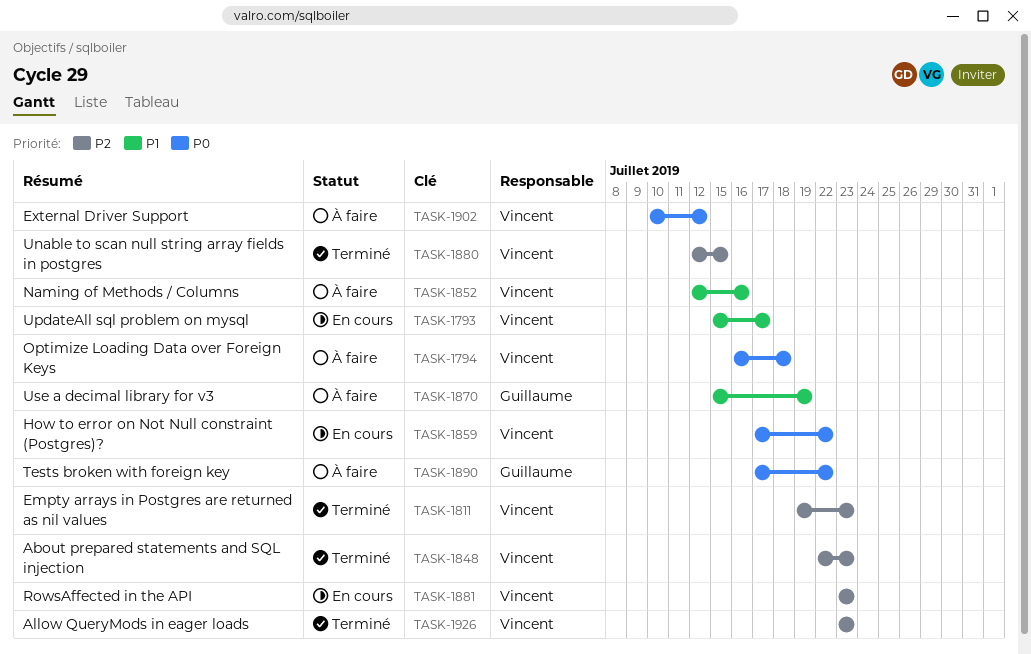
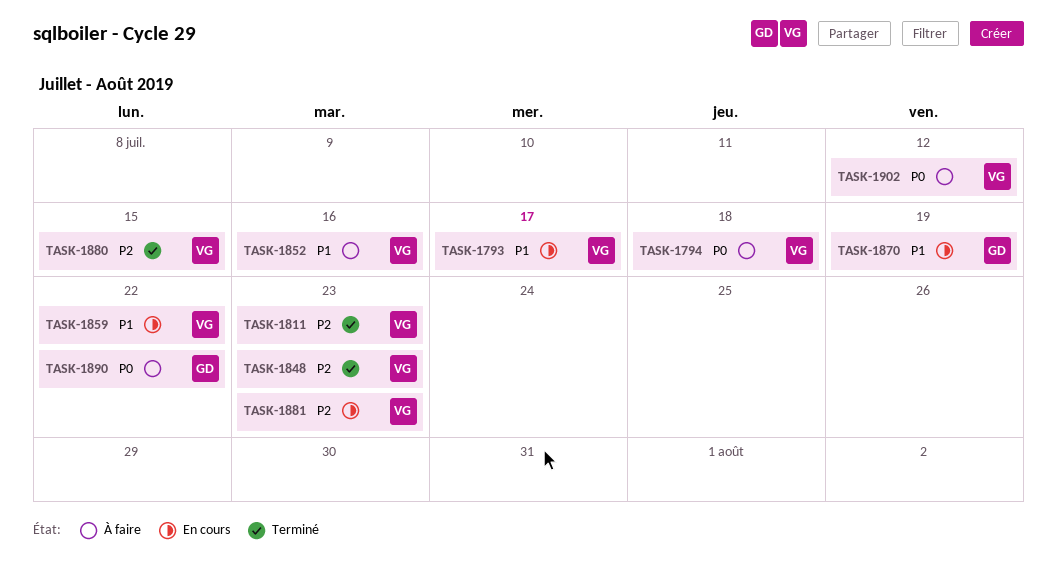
TASK-1859, priority: P0 -> P1
TASK-1870, status: À faire -> En cours
TASK-1926: present -> none

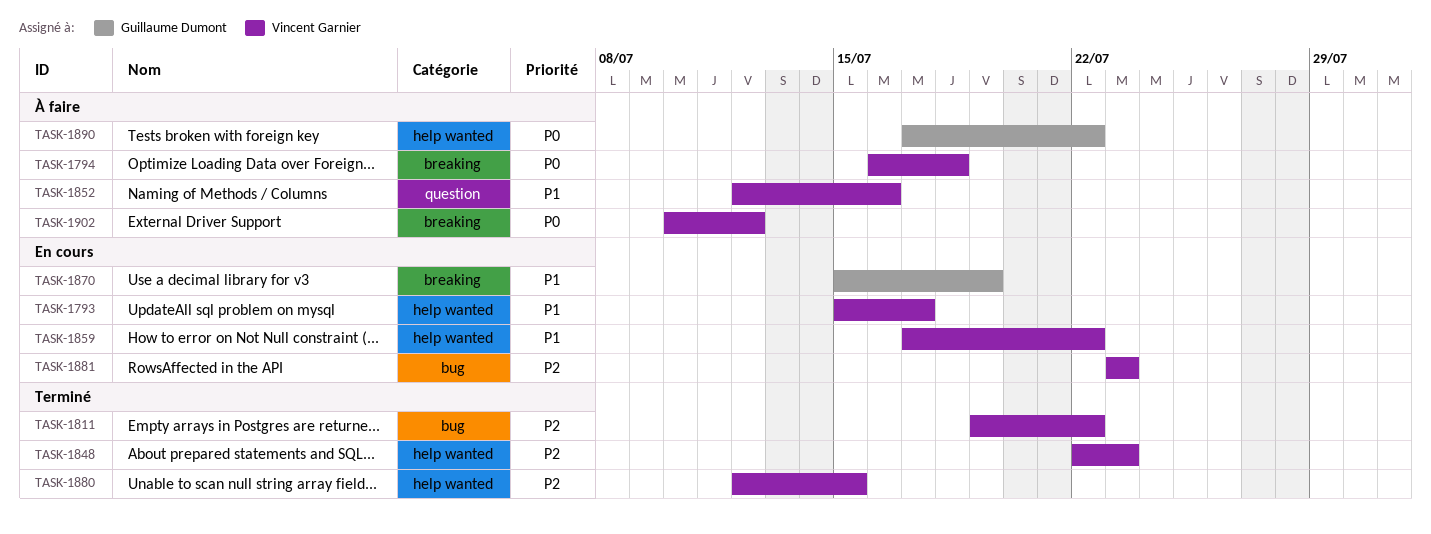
TASK-1811, due: Jul 23 -> Jul 22

